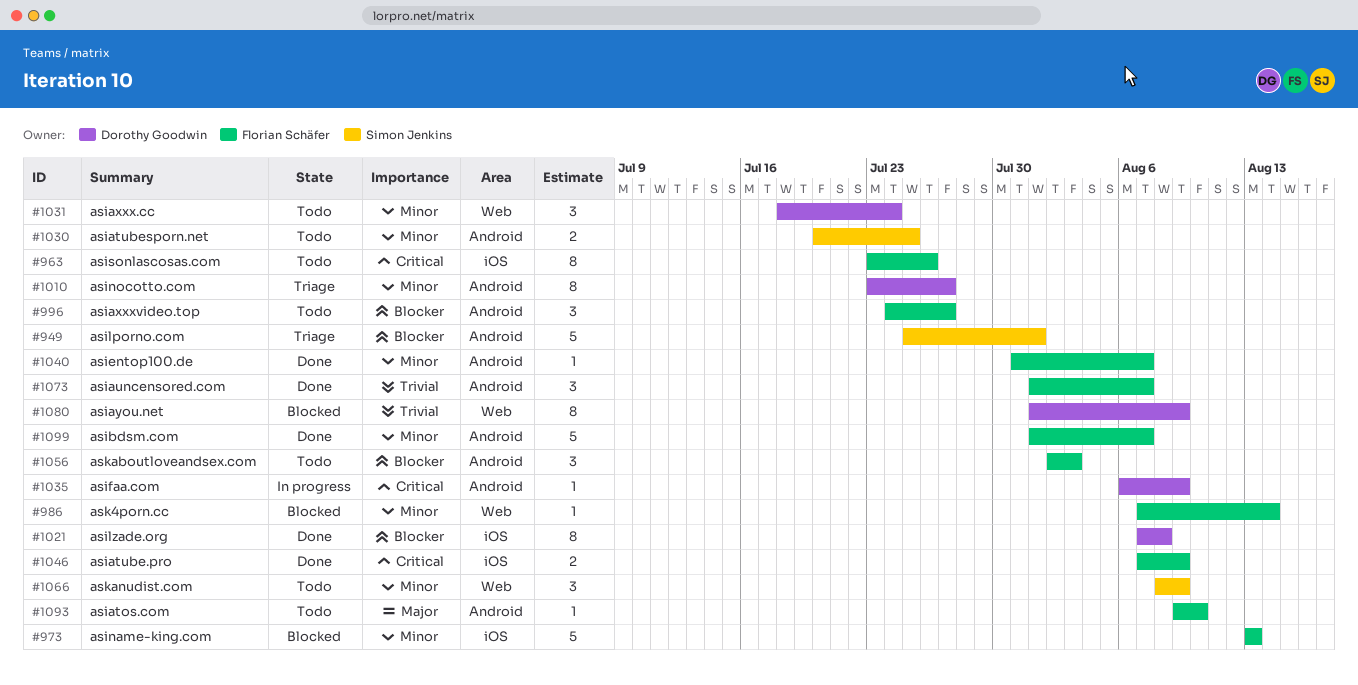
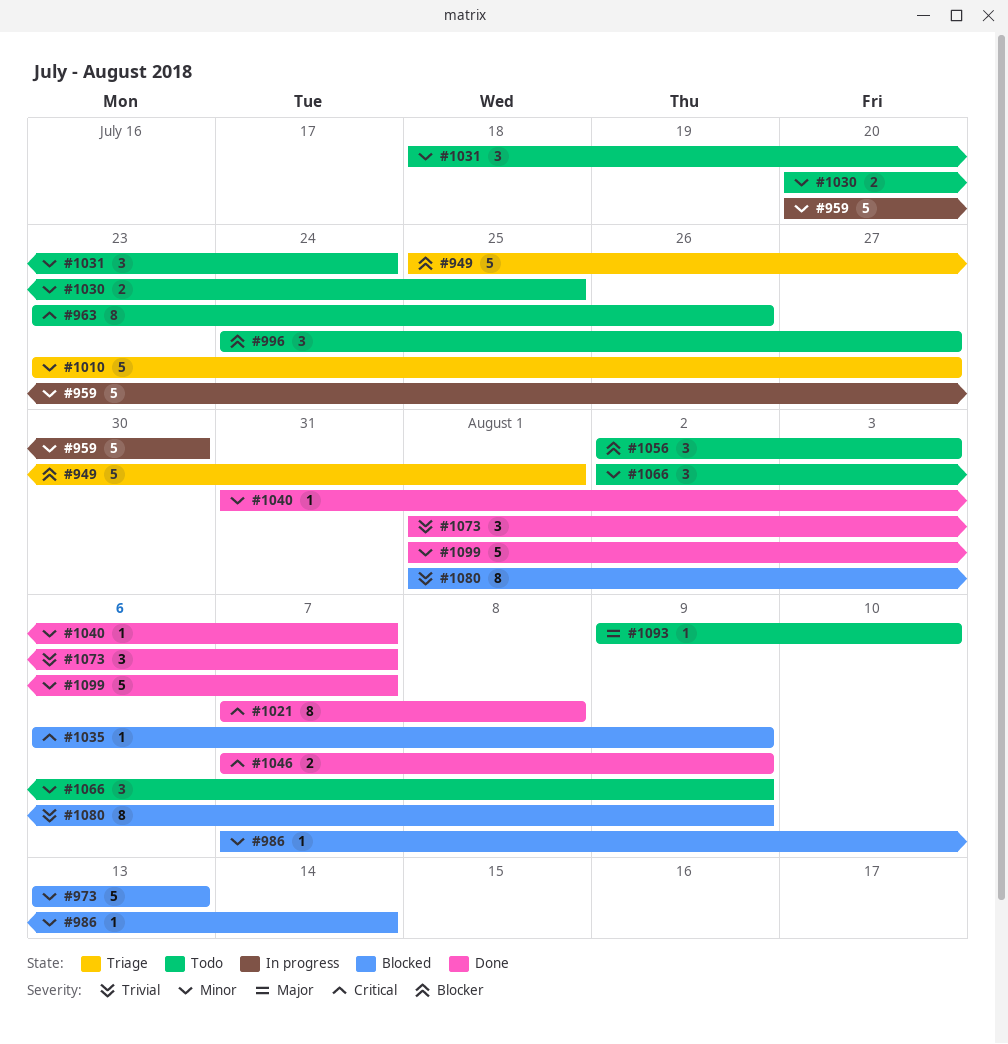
#959: none -> present
#1010, estimate: 8 -> 5
#1021, priority: Blocker -> Critical
#1035, status: In progress -> Blocked
#1066, start: Aug 8 -> Aug 2

